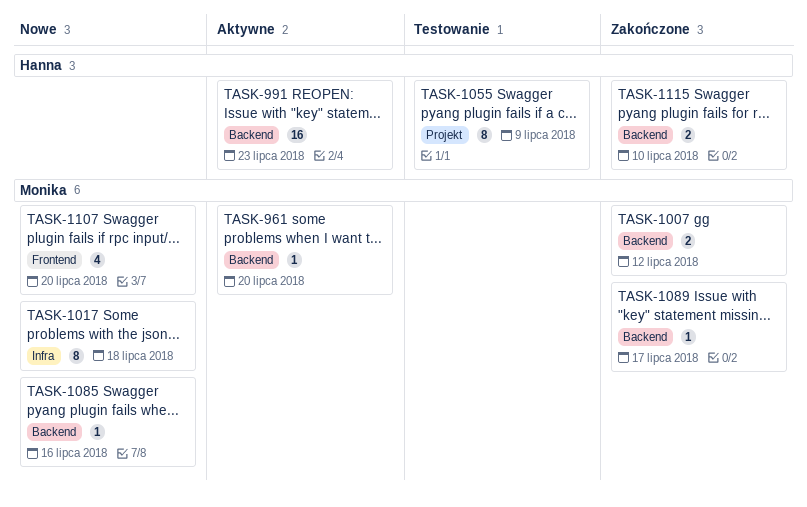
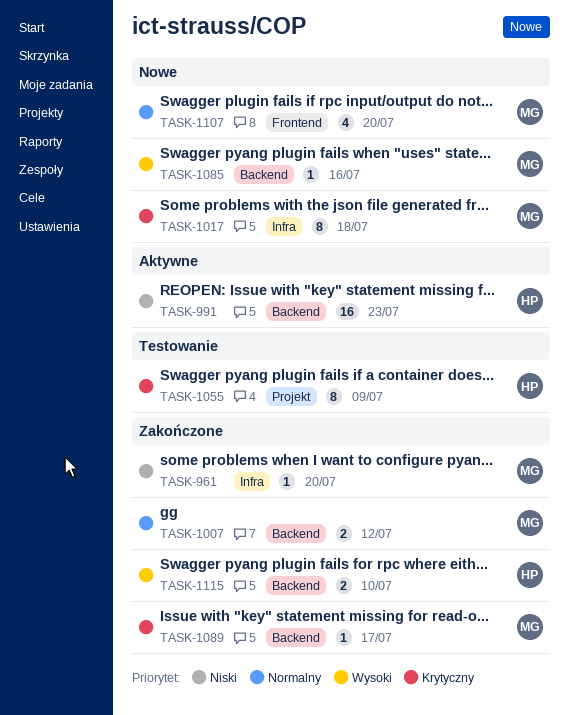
TASK-961, status: Aktywne -> Zakończone
TASK-961, label: Backend -> Infra

